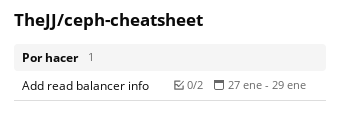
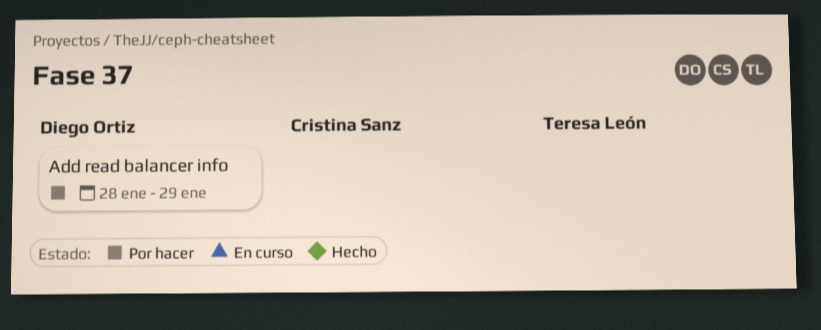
Add read balancer info, start: Jan 27 -> Jan 28

